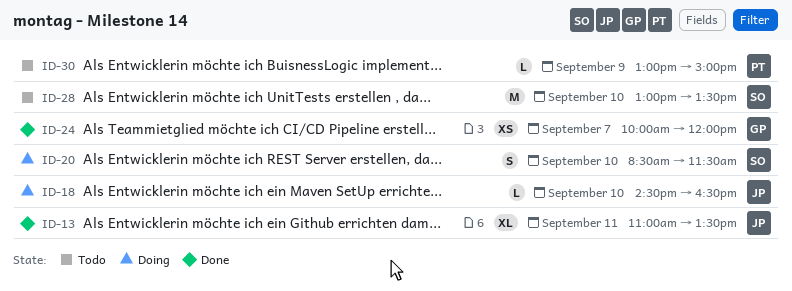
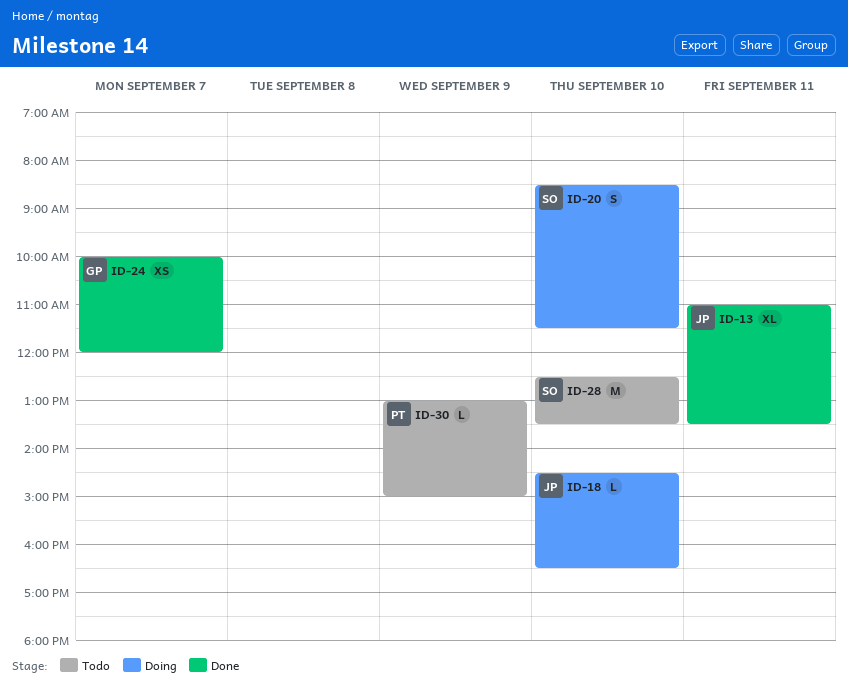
ID-28, begins: 13:00 -> 12:30

